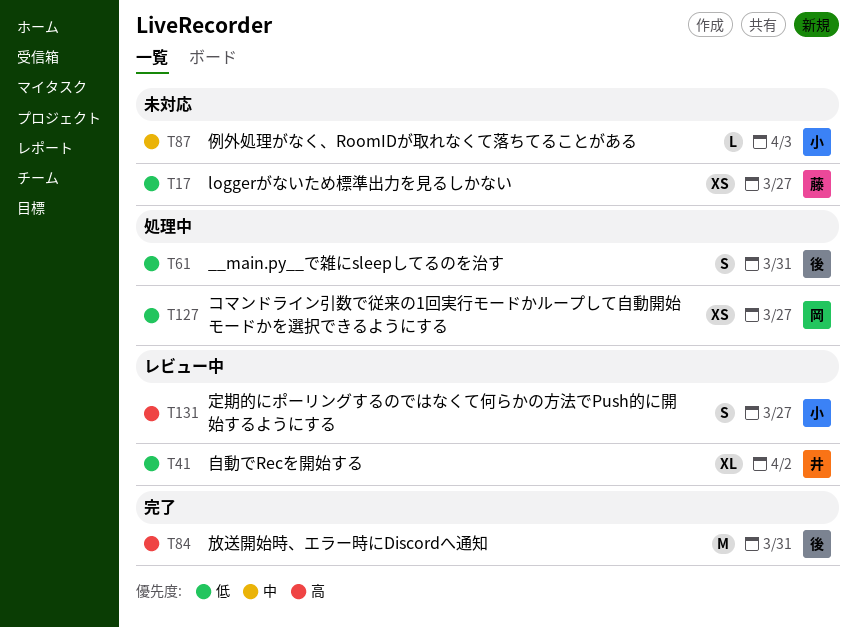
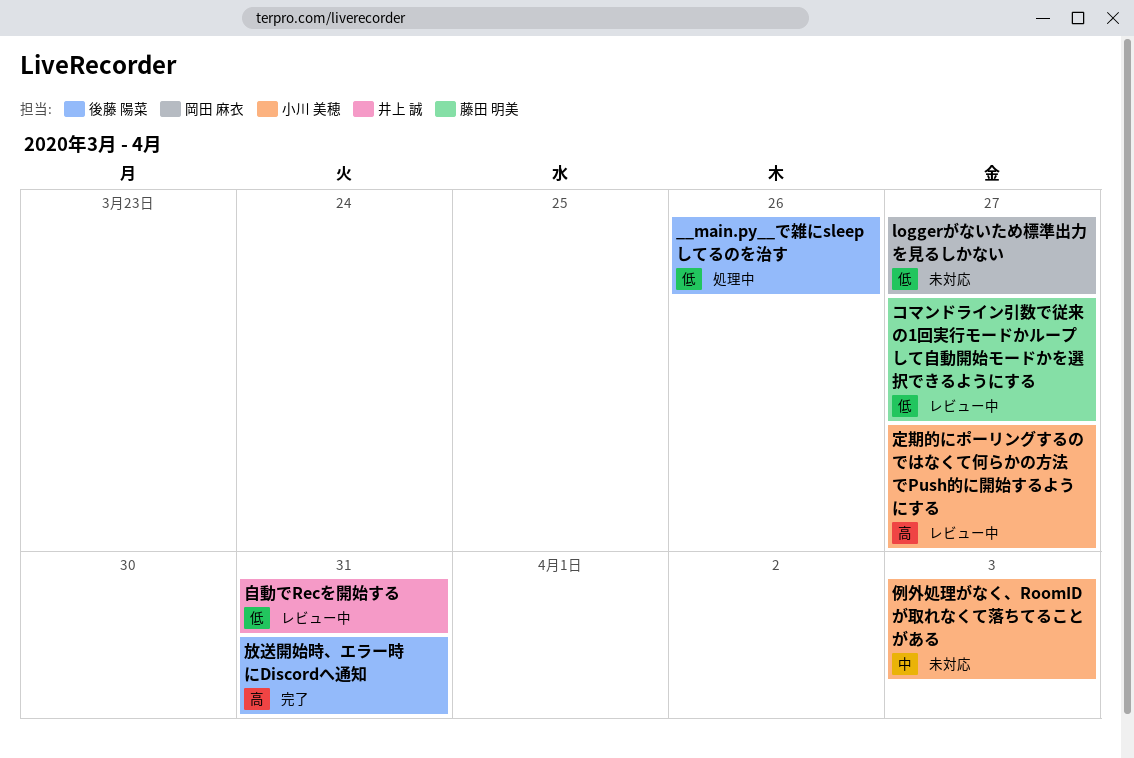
__main.py__で雑にsleepしてるのを治す, due: Mar 31 -> Mar 26
loggerがないため標準出力を見るしかない, owner: 藤田 明美 -> 岡田 麻衣
コマンドライン引数で従来の1回実行モードかループして自動開始モードかを選択できるようにする, status: 処理中 -> レビュー中
コマンドライン引数で従来の1回実行モードかループして自動開始モードかを選択できるようにする, owner: 岡田 麻衣 -> 藤田 明美
自動でRecを開始する, due: Apr 2 -> Mar 31

